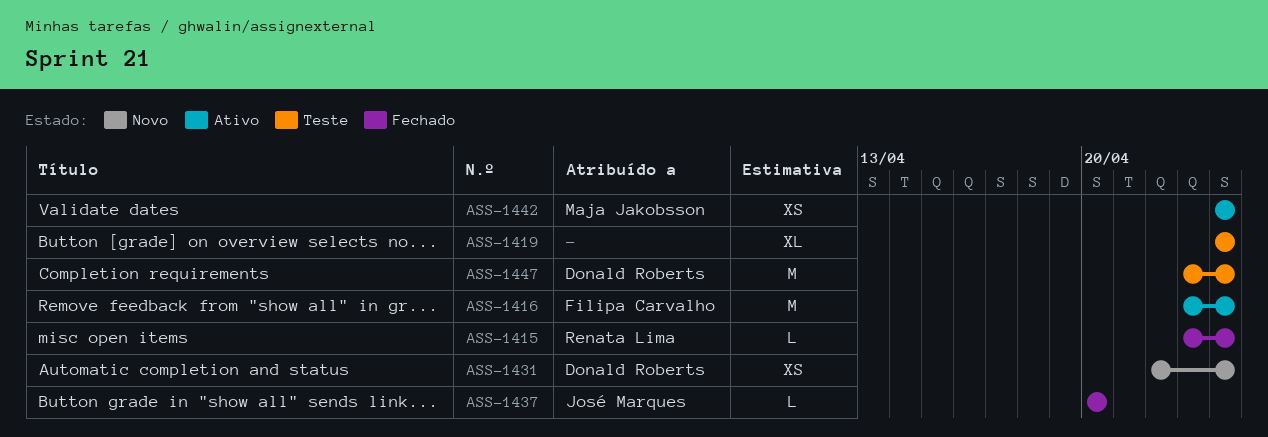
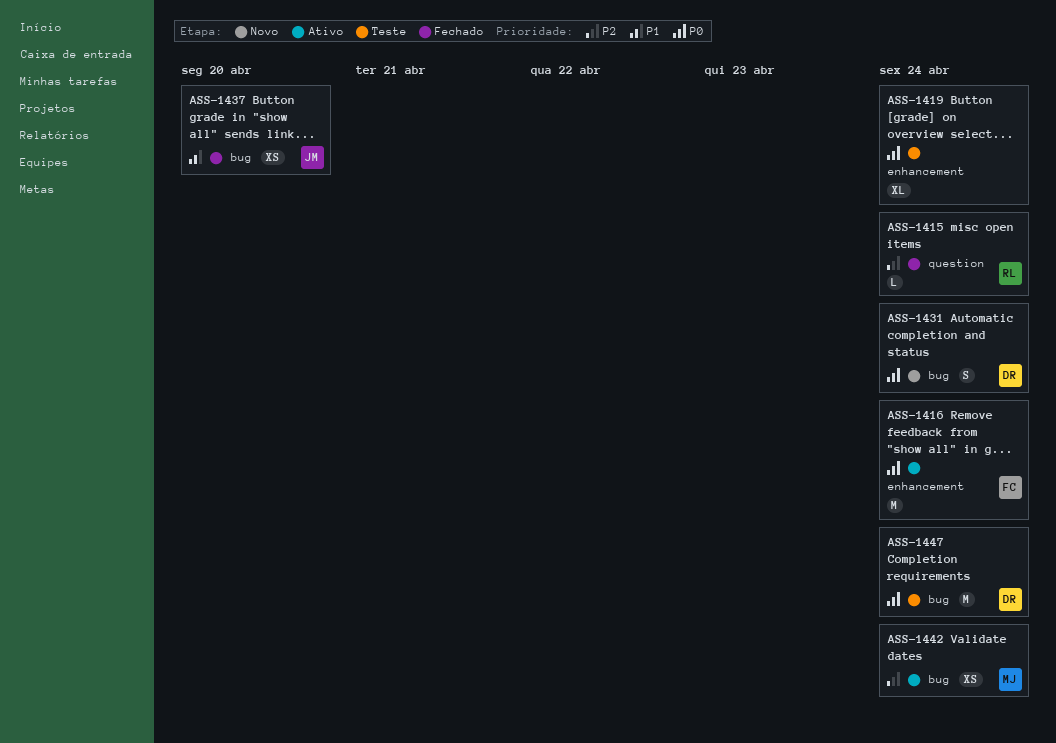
ASS-1431, estimate: XS -> S
ASS-1437, estimate: L -> XS

